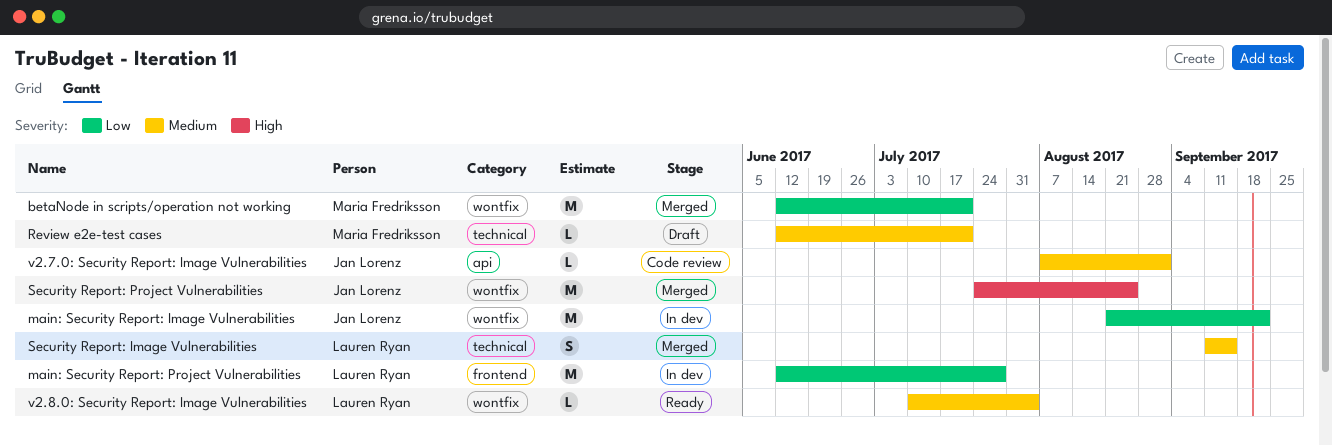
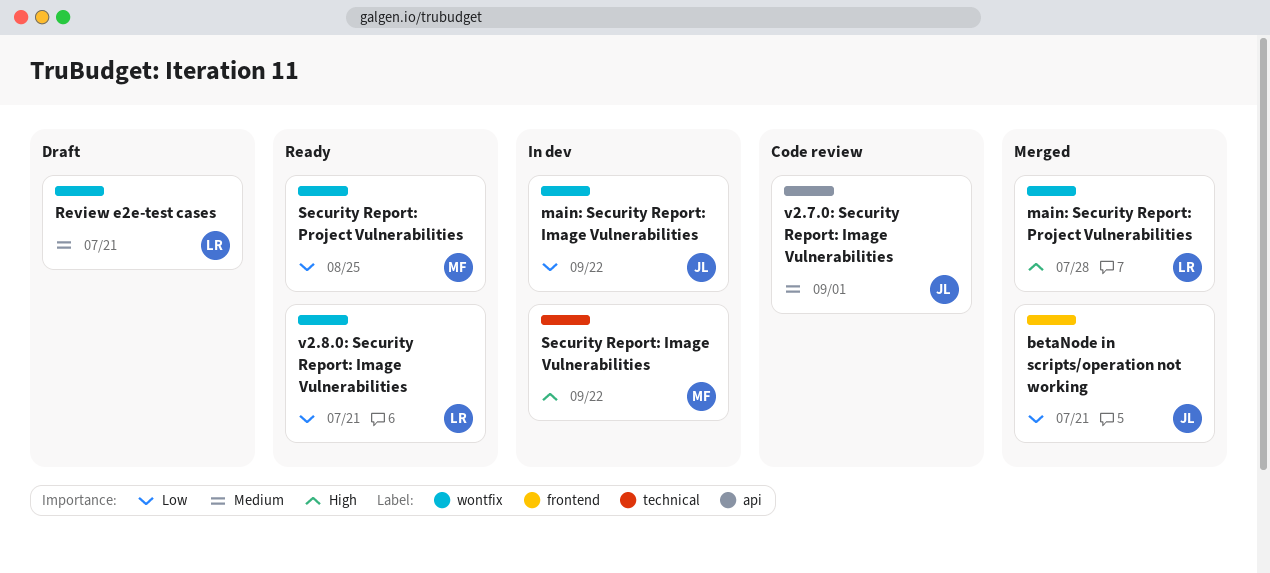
betaNode in scripts/operation not working, owner: Maria Fredriksson -> Jan Lorenz
betaNode in scripts/operation not working, label: wontfix -> frontend
main: Security Report: Project Vulnerabilities, status: In dev -> Merged
main: Security Report: Project Vulnerabilities, priority: Low -> High
main: Security Report: Project Vulnerabilities, label: frontend -> wontfix
Review e2e-test cases, owner: Maria Fredriksson -> Lauren Ryan
Review e2e-test cases, label: technical -> wontfix
Security Report: Image Vulnerabilities, status: Merged -> In dev
Security Report: Image Vulnerabilities, owner: Lauren Ryan -> Maria Fredriksson
Security Report: Image Vulnerabilities, priority: Medium -> High
Security Report: Image Vulnerabilities, due: Sep 15 -> Sep 22
Security Report: Project Vulnerabilities, status: Merged -> Ready
Security Report: Project Vulnerabilities, owner: Jan Lorenz -> Maria Fredriksson
Security Report: Project Vulnerabilities, priority: High -> Low
v2.8.0: Security Report: Image Vulnerabilities, priority: Medium -> Low
v2.8.0: Security Report: Image Vulnerabilities, due: Aug 4 -> Jul 21

